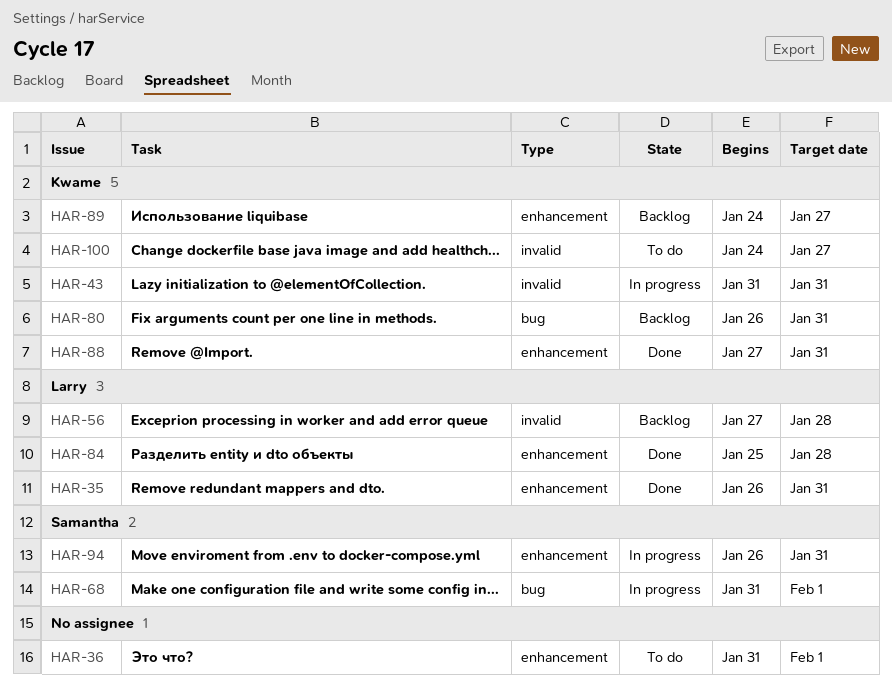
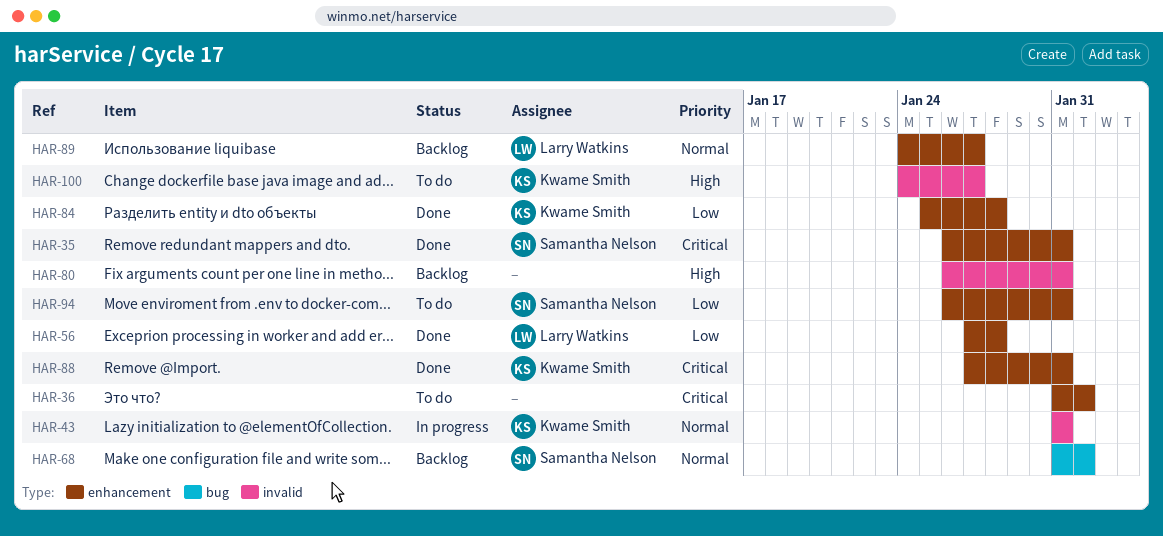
HAR-35, owner: Larry Watkins -> Samantha Nelson
HAR-56, status: Backlog -> Done
HAR-56, label: invalid -> enhancement
HAR-68, status: In progress -> Backlog
HAR-80, owner: Kwame Smith -> none
HAR-80, label: bug -> invalid
HAR-84, owner: Larry Watkins -> Kwame Smith
HAR-89, owner: Kwame Smith -> Larry Watkins
HAR-94, status: In progress -> To do

